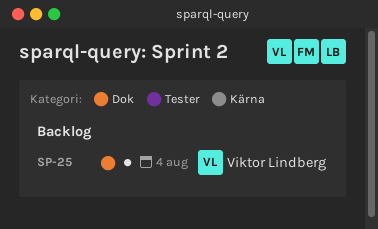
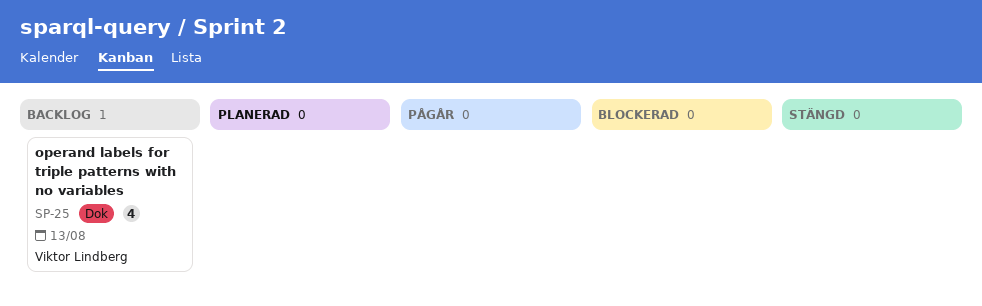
SP-25, estimate: 1 -> 4
SP-25, due: Aug 4 -> Aug 13

